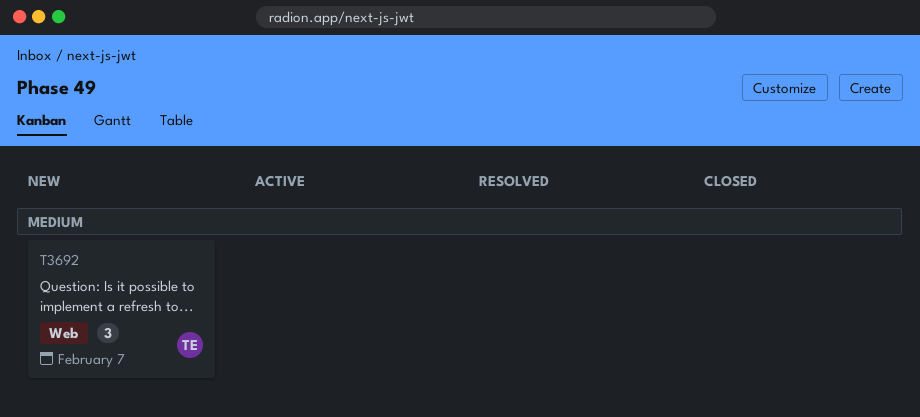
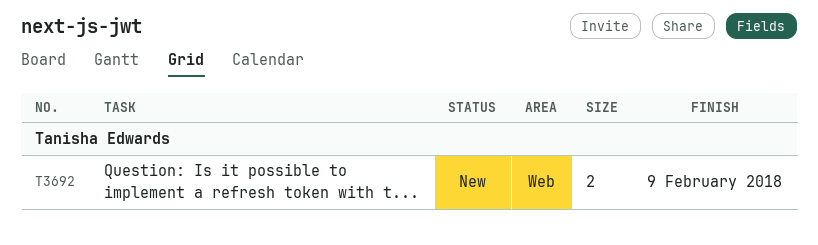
T3692, estimate: 3 -> 2
T3692, due: Feb 7 -> Feb 9

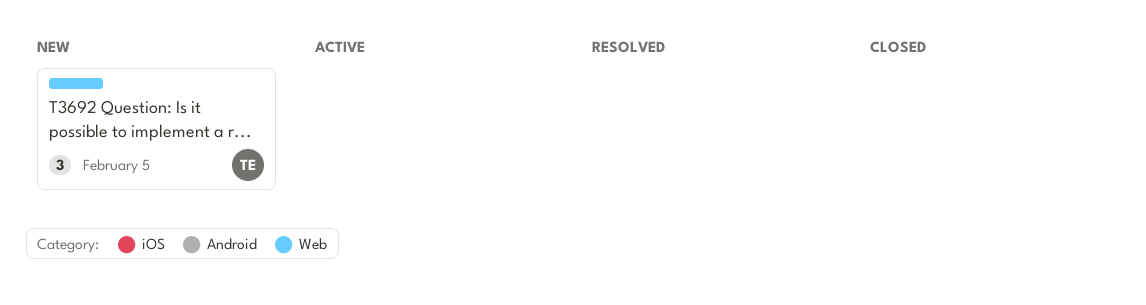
T3692, estimate: 2 -> 3
T3692, due: Feb 9 -> Feb 5

